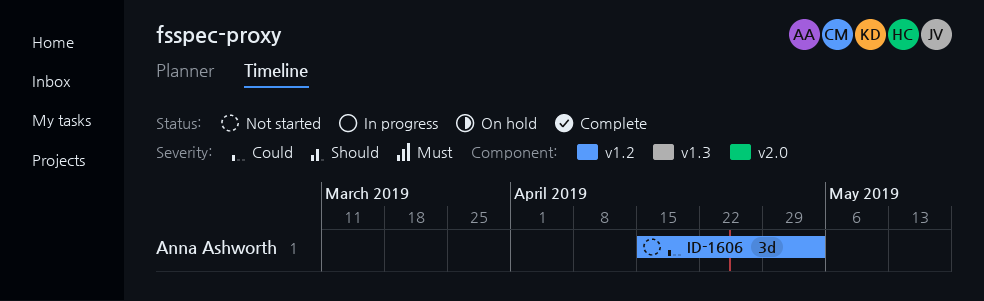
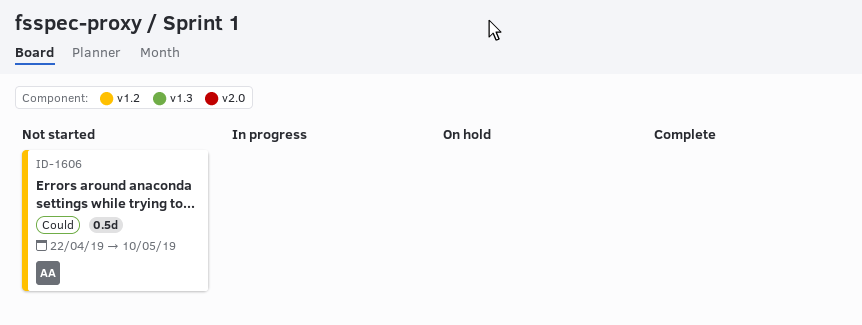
ID-1606, estimate: 3d -> 0.5d
ID-1606, start: Apr 15 -> Apr 22
ID-1606, due: May 3 -> May 10

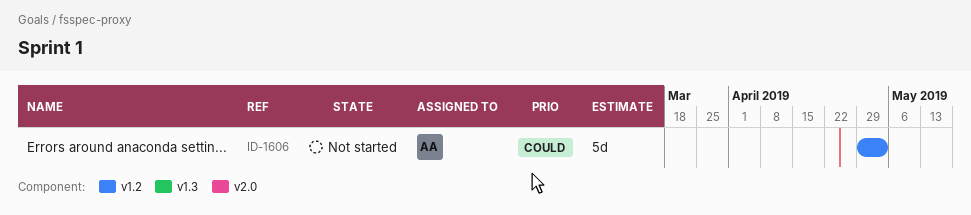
ID-1606, estimate: 0.5d -> 5d
ID-1606, start: Apr 22 -> Apr 29
ID-1606, due: May 10 -> May 3

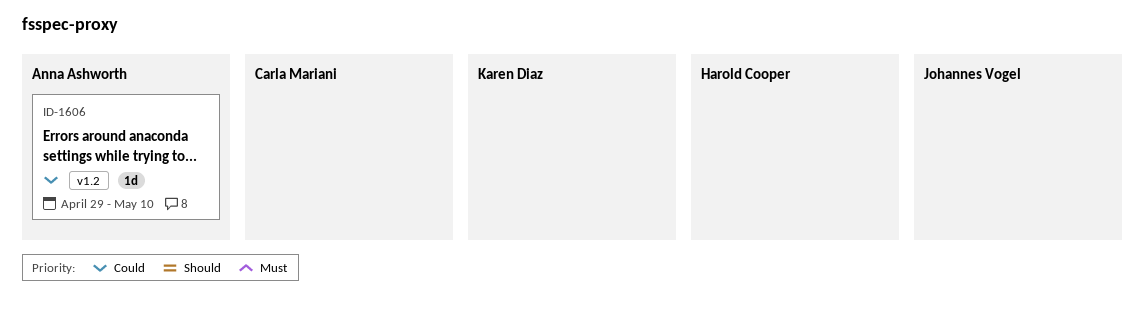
ID-1606, estimate: 5d -> 1d
ID-1606, due: May 3 -> May 10

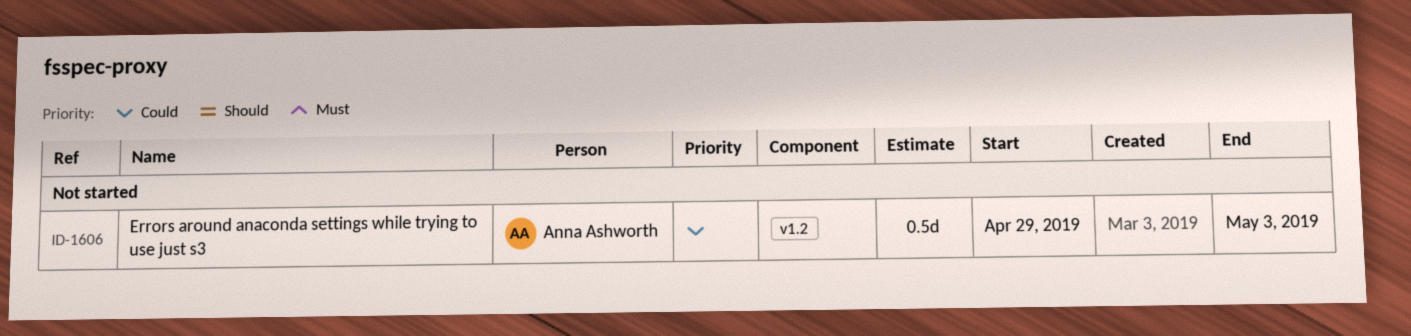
ID-1606, estimate: 1d -> 0.5d
ID-1606, due: May 10 -> May 3

